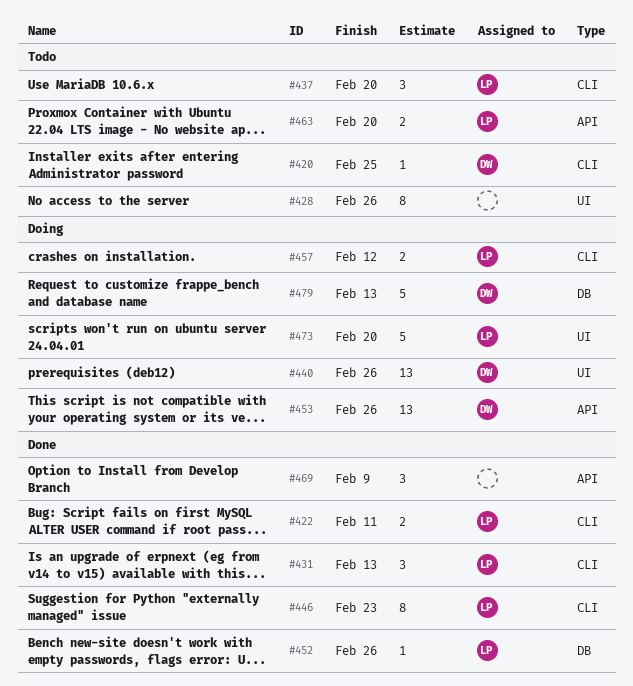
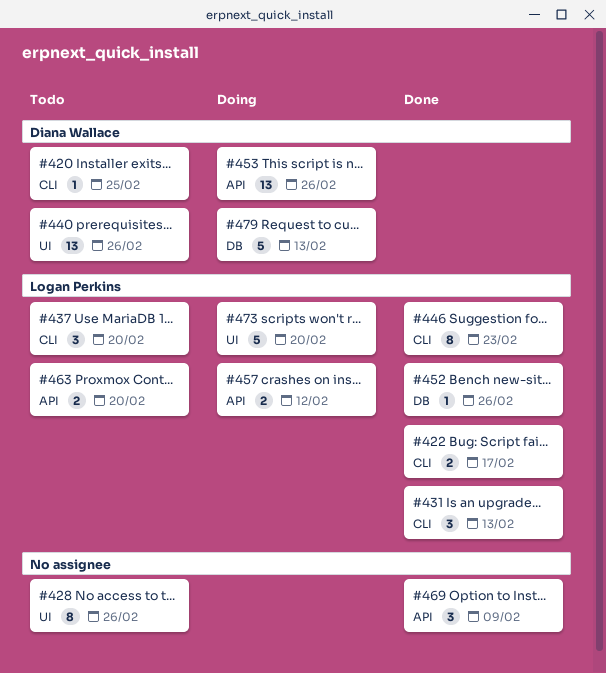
#422, due: Feb 11 -> Feb 17
#440, status: Doing -> Todo
#457, label: CLI -> API

